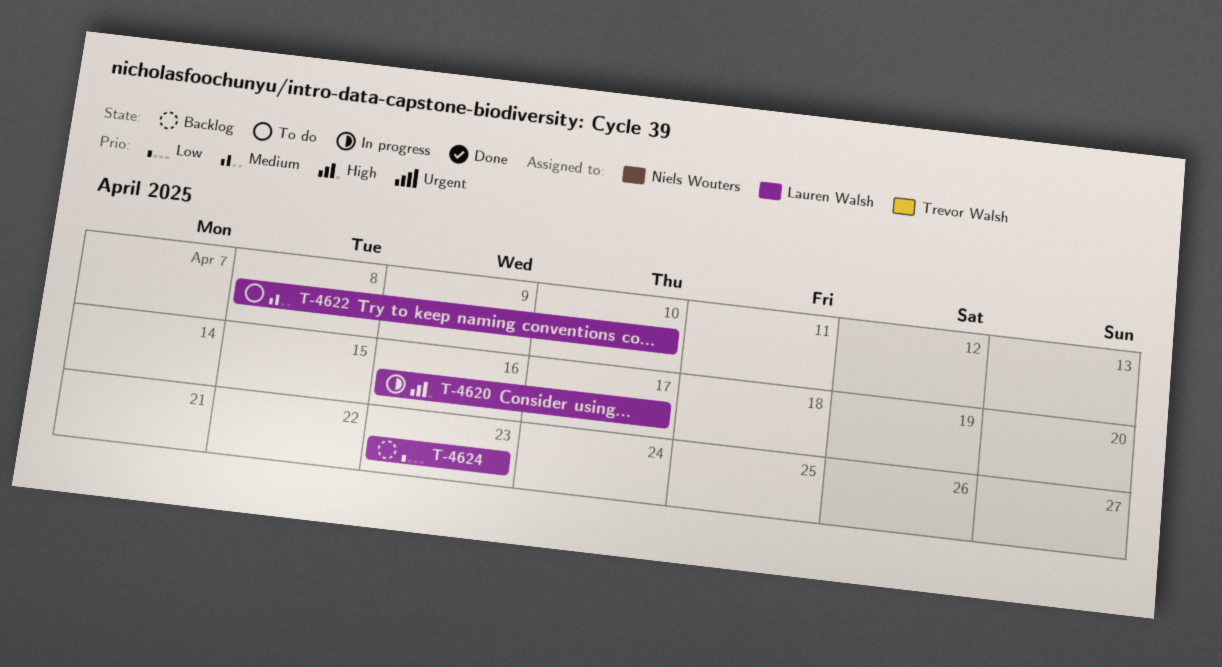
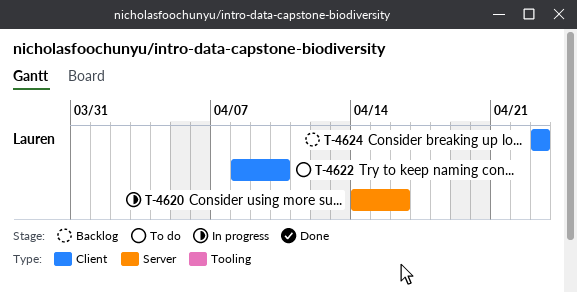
T-4620, start: Apr 16 -> Apr 14
T-4620, due: Apr 17 -> Apr 16

